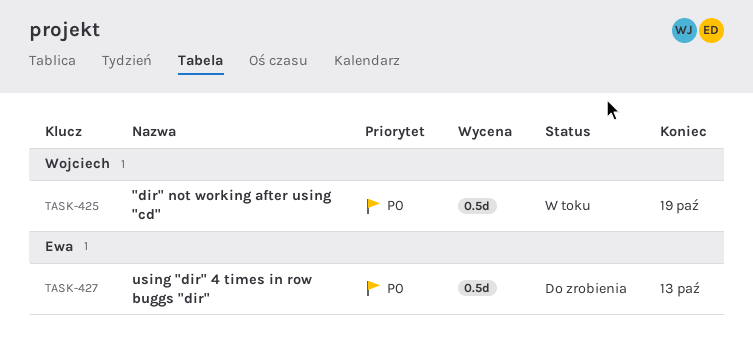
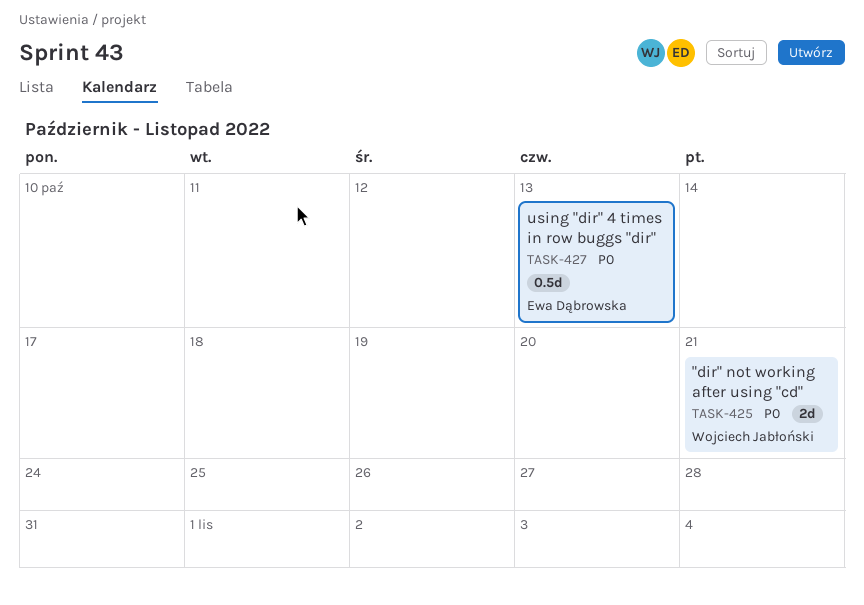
TASK-425, estimate: 0.5d -> 2d
TASK-425, due: Oct 19 -> Oct 21

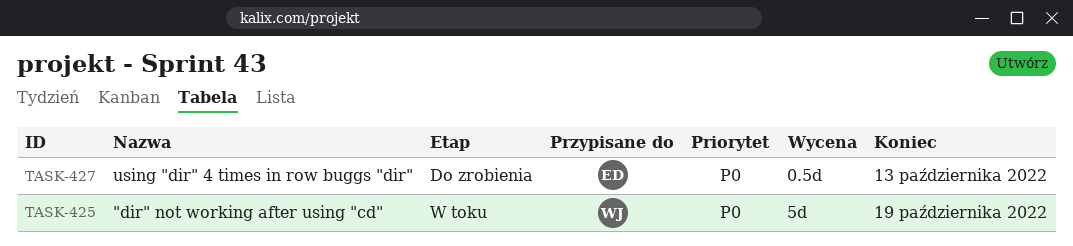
TASK-425, estimate: 2d -> 5d
TASK-425, due: Oct 21 -> Oct 19

